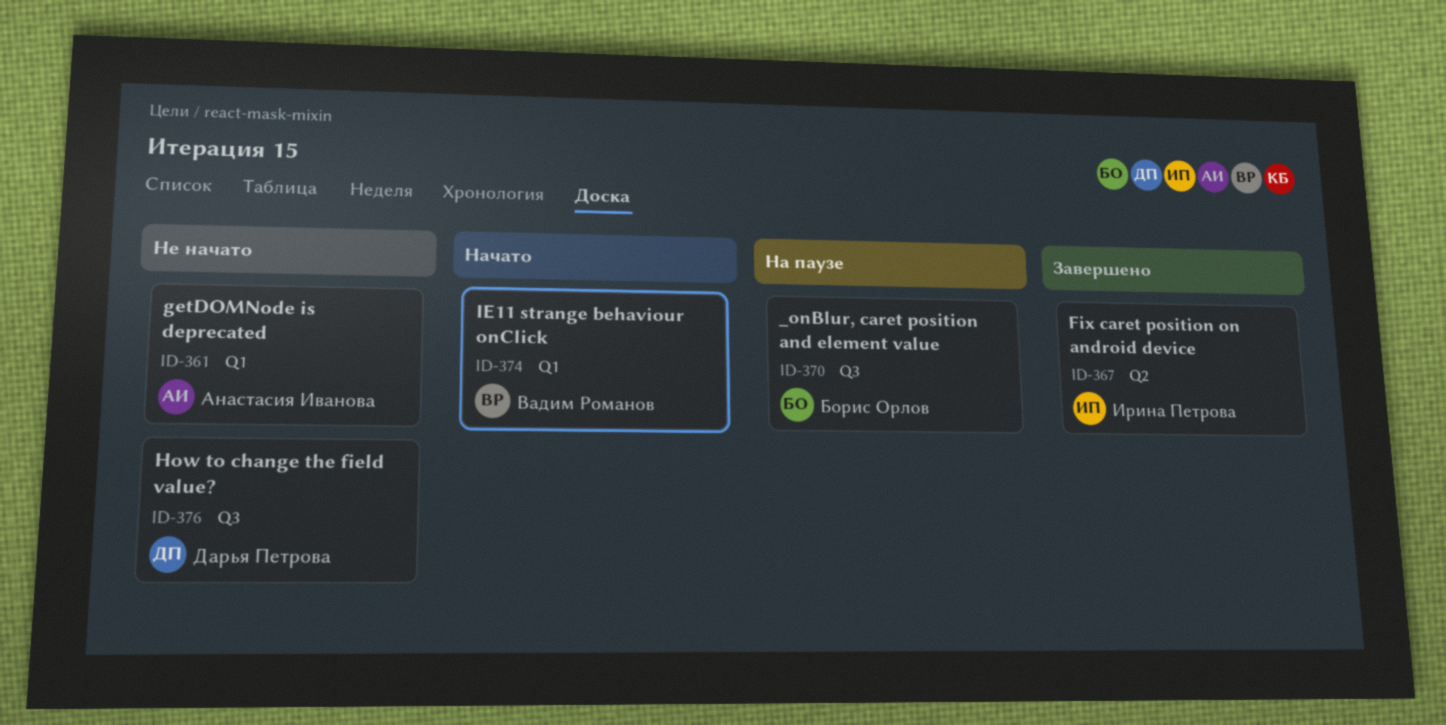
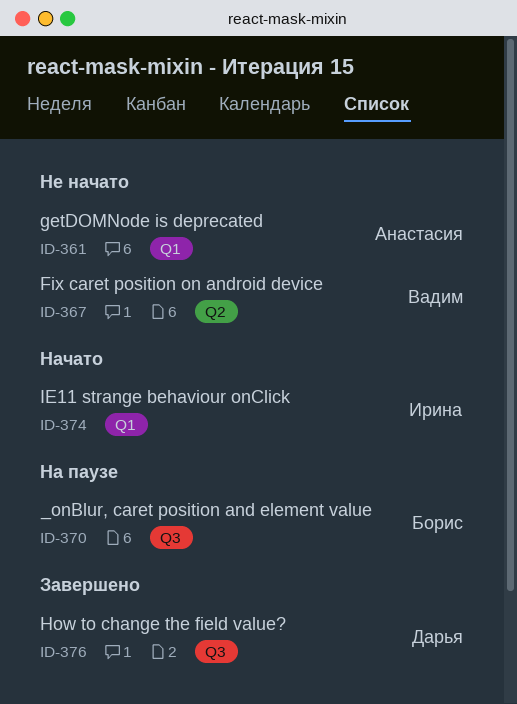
ID-367, status: Завершено -> Не начато
ID-367, owner: Ирина Петрова -> Вадим Романов
ID-374, owner: Вадим Романов -> Ирина Петрова
ID-376, status: Не начато -> Завершено

